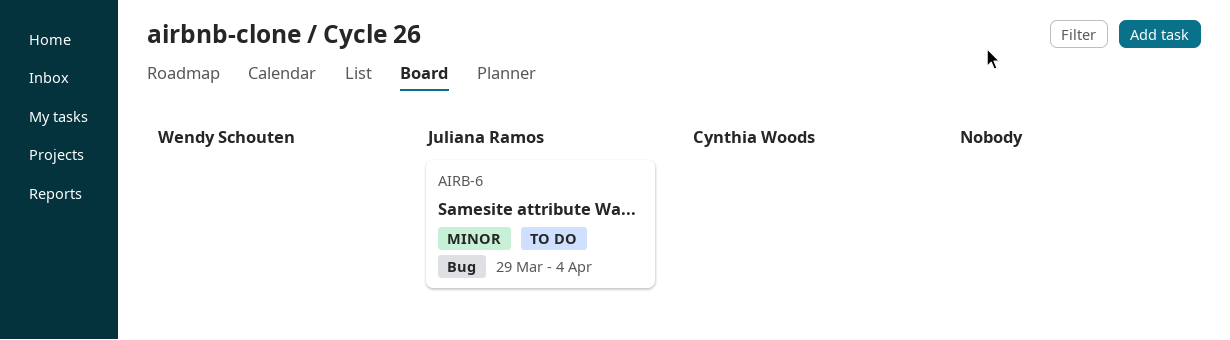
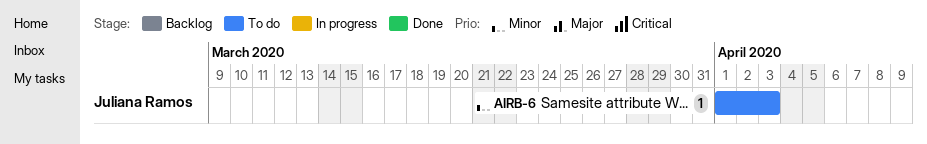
AIRB-6, start: Mar 29 -> Apr 1
AIRB-6, due: Apr 4 -> Apr 3

